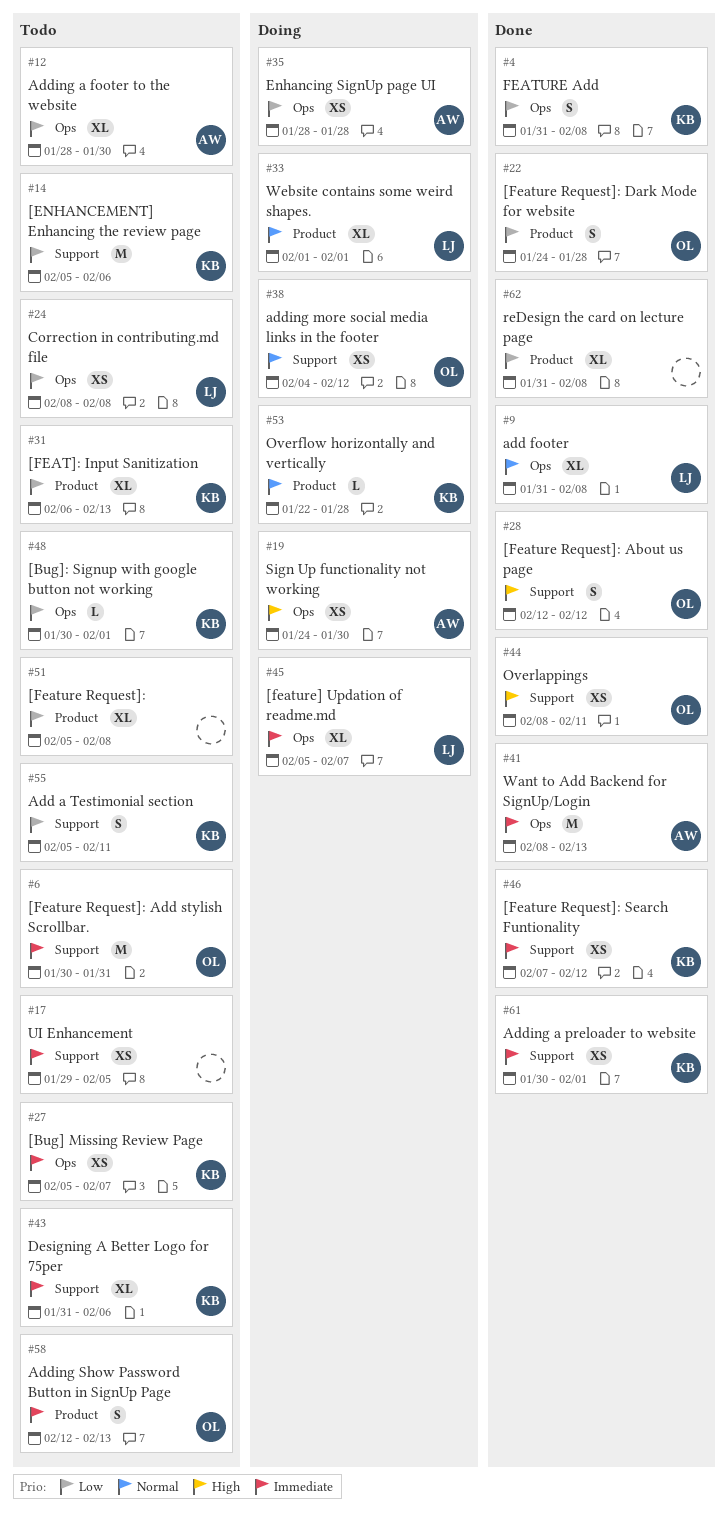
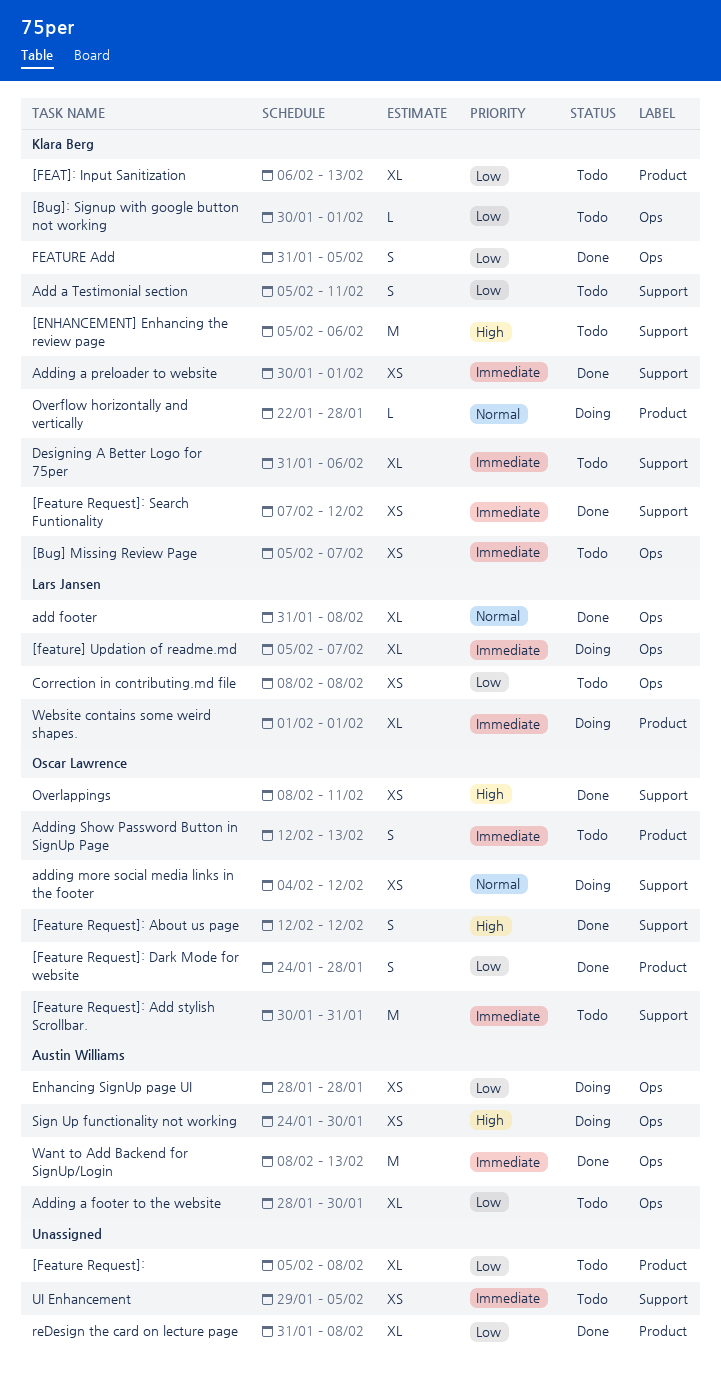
[ENHANCEMENT] Enhancing the review page, priority: Low -> High
FEATURE Add, due: Feb 8 -> Feb 5
Website contains some weird shapes., priority: Normal -> Immediate

